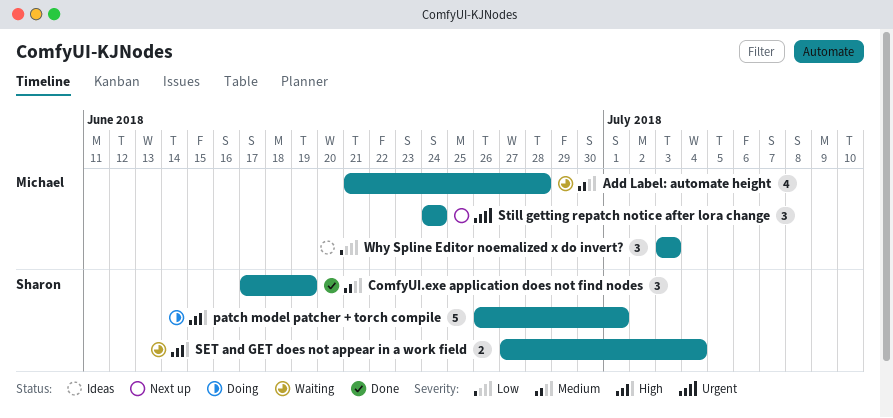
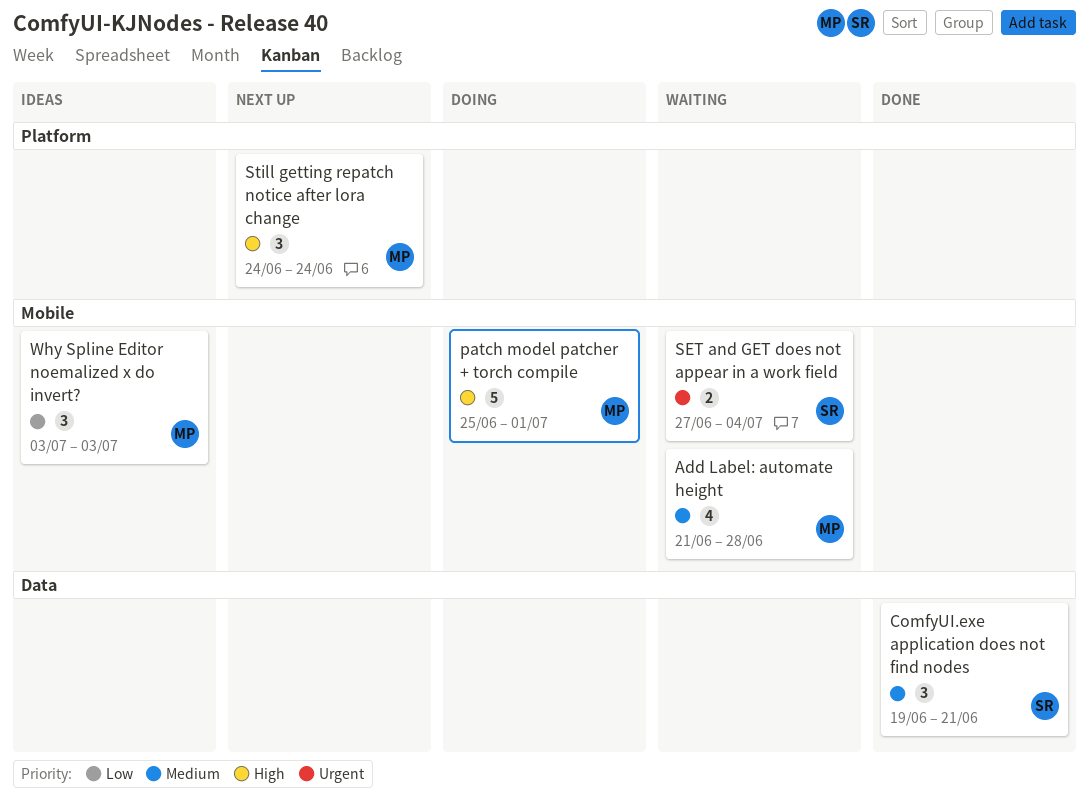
ComfyUI.exe application does not find nodes, start: Jun 17 -> Jun 19
ComfyUI.exe application does not find nodes, due: Jun 19 -> Jun 21
patch model patcher + torch compile, owner: Sharon -> Michael
patch model patcher + torch compile, start: Jun 26 -> Jun 25
SET and GET does not appear in a work field, priority: High -> Urgent
Still getting repatch notice after lora change, priority: Urgent -> High

